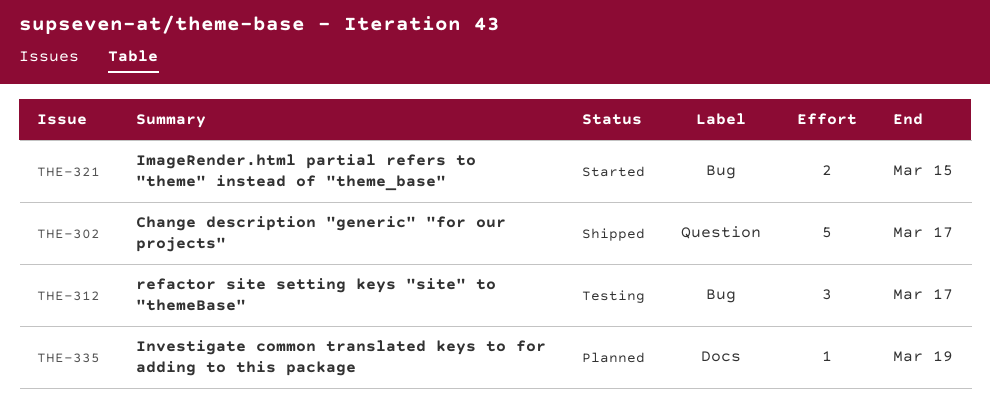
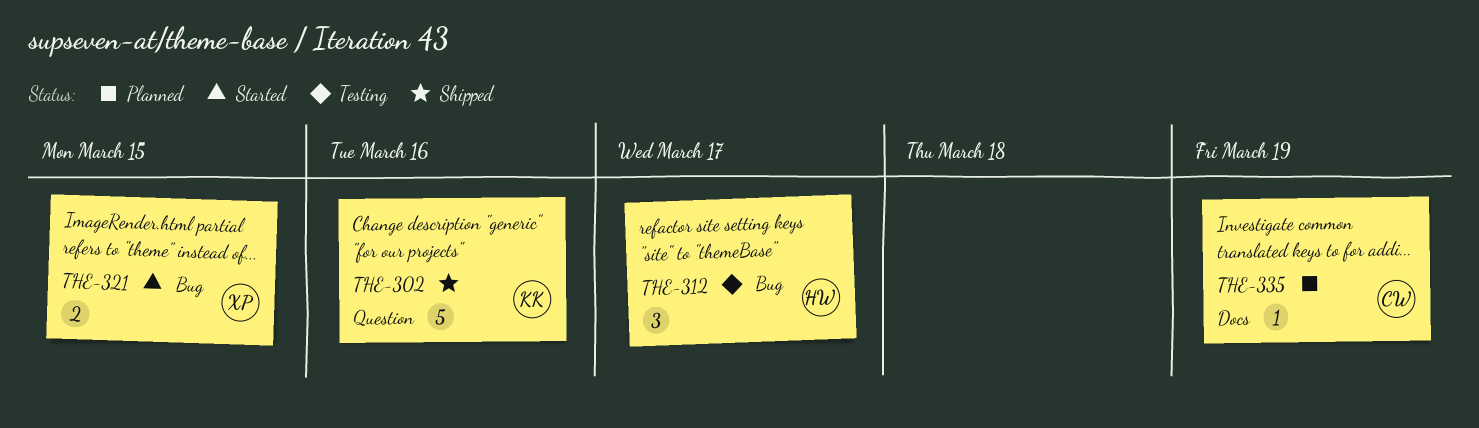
THE-302, due: Mar 17 -> Mar 16

